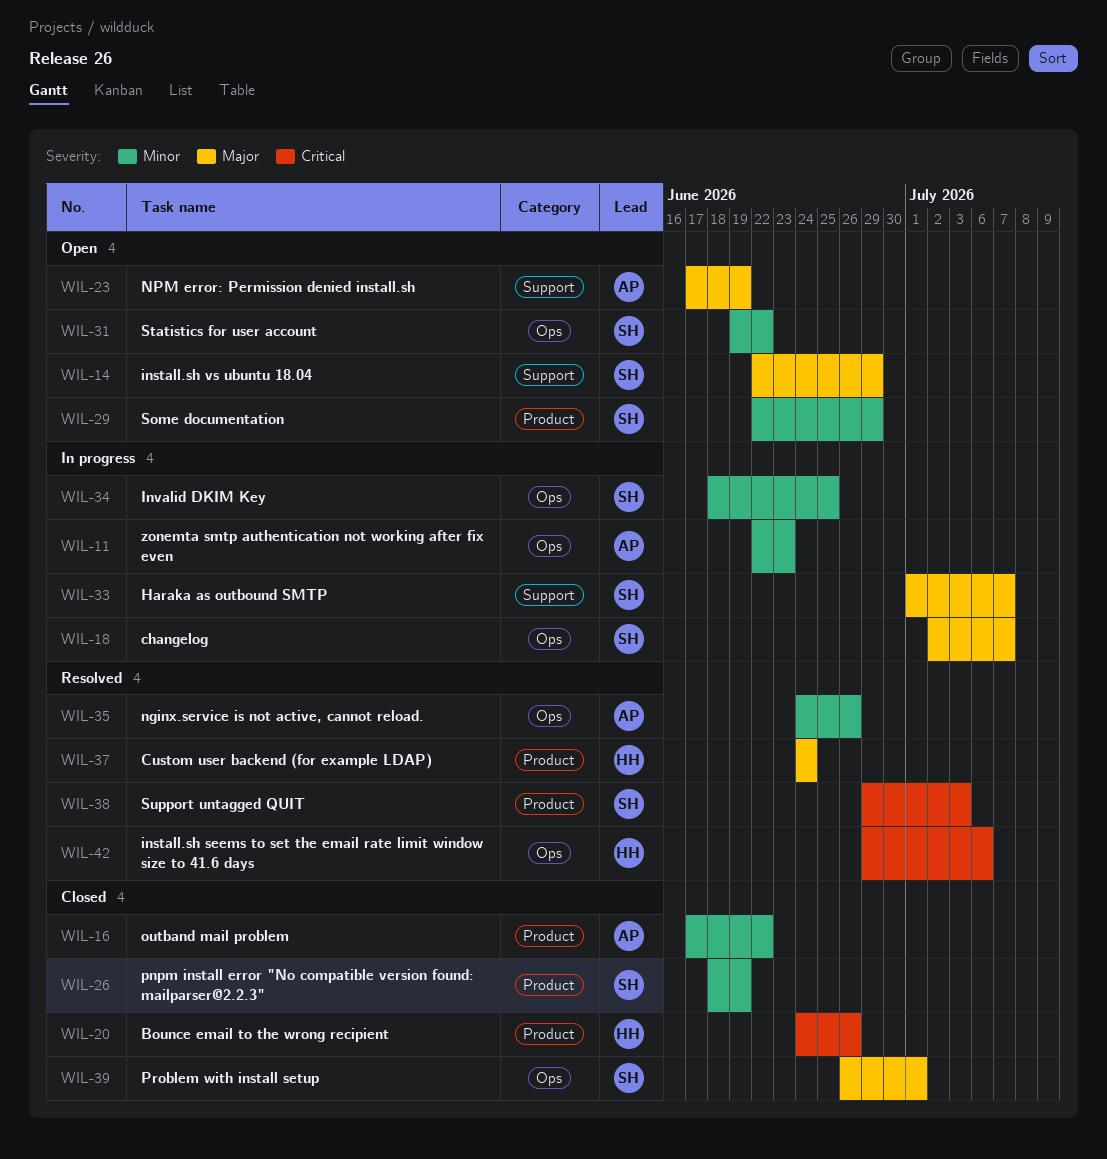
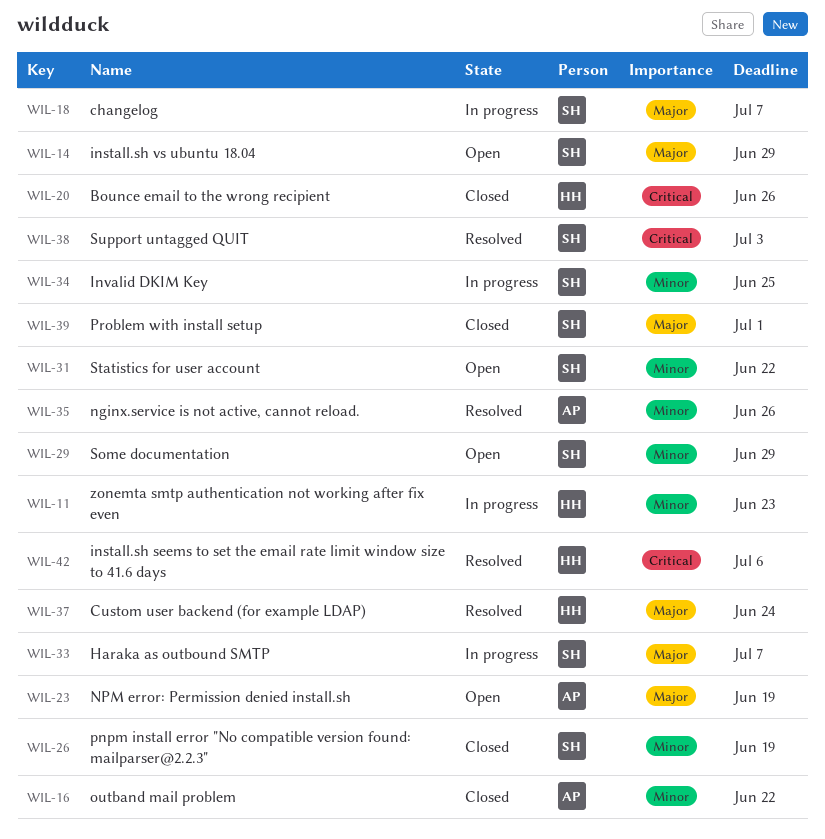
WIL-11, owner: AP -> HH

